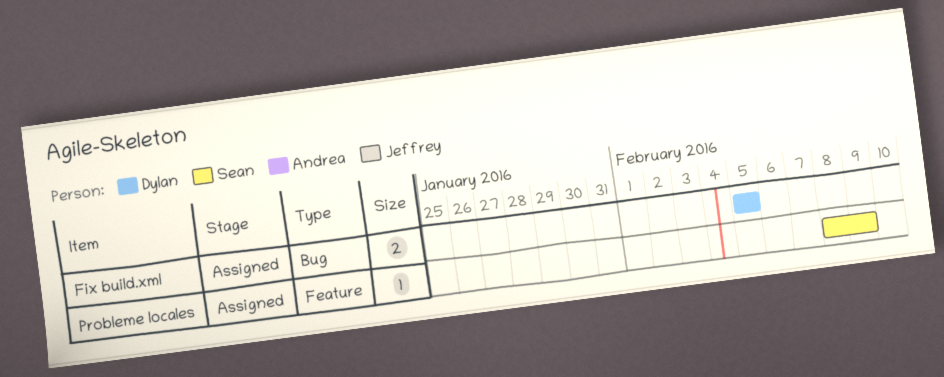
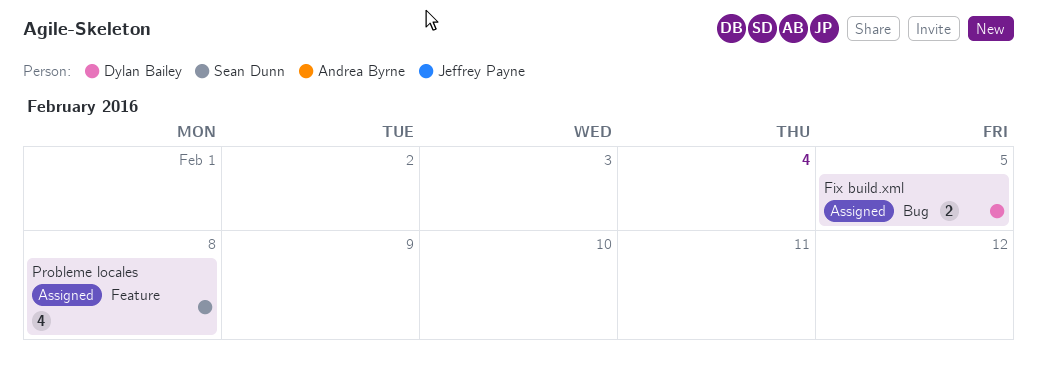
Probleme locales, estimate: 1 -> 4
Probleme locales, due: Feb 9 -> Feb 8

